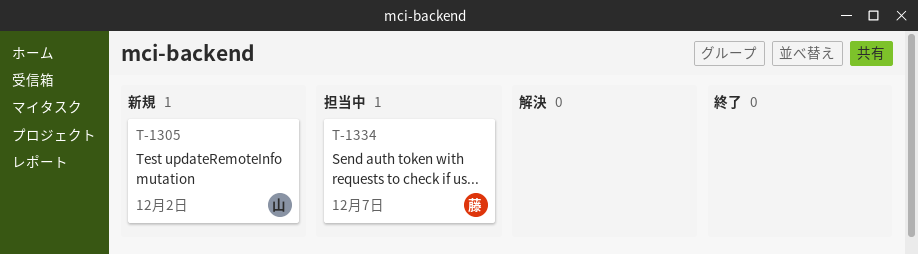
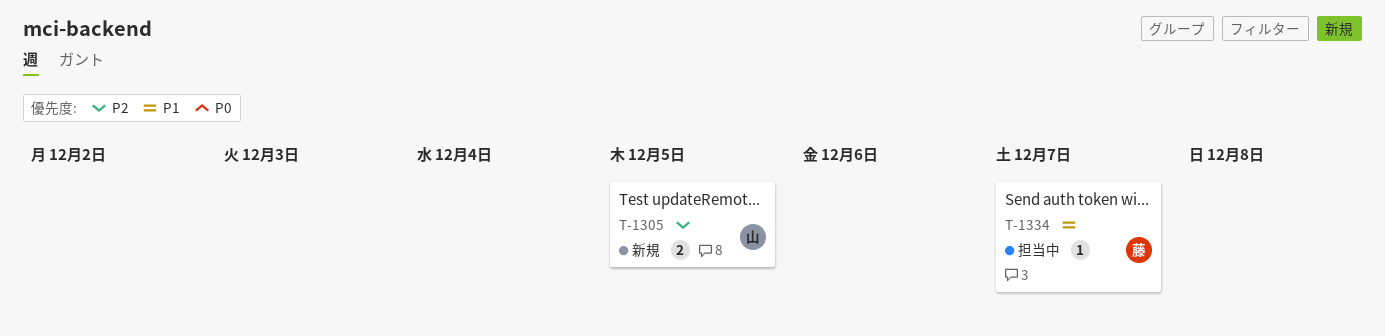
T-1305, due: Dec 2 -> Dec 5

